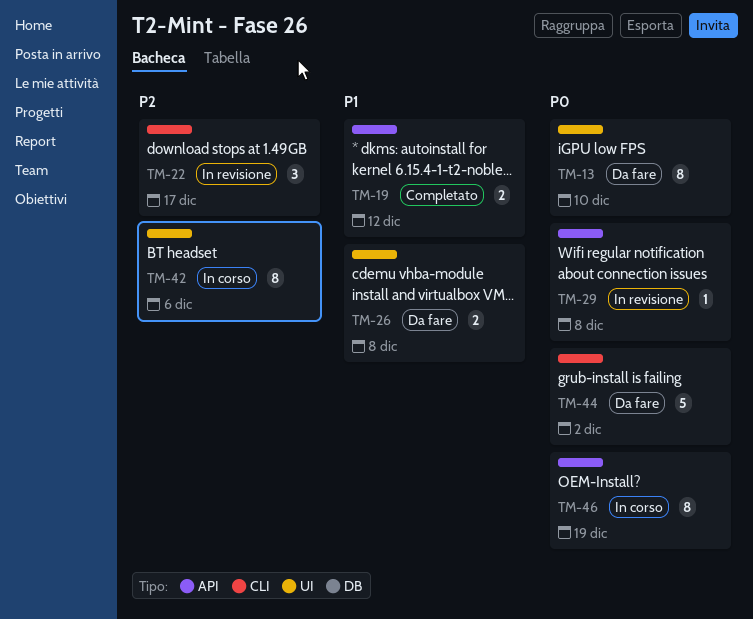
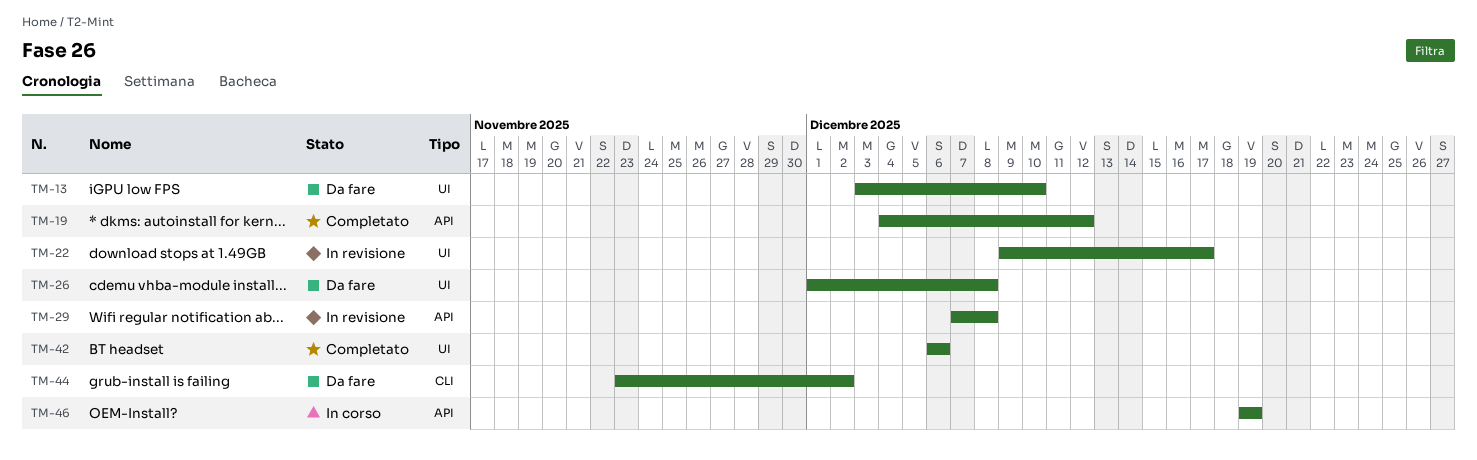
TM-22, label: CLI -> UI
TM-42, status: In corso -> Completato

